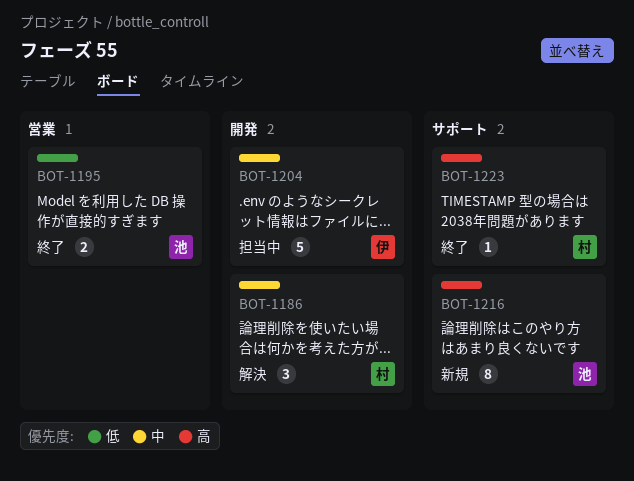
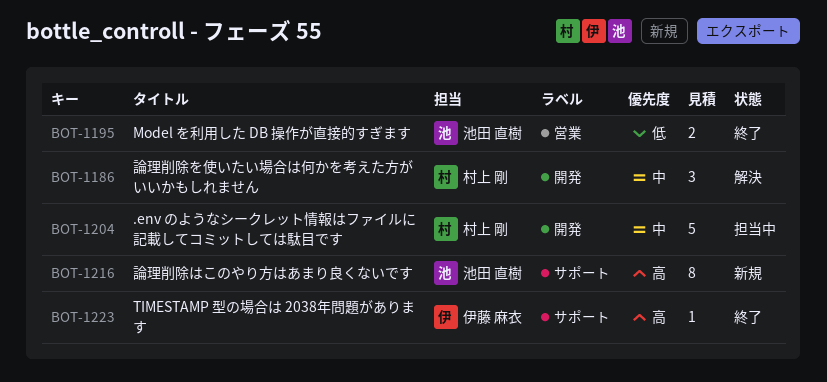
BOT-1204, owner: 伊藤 麻衣 -> 村上 剛
BOT-1223, owner: 村上 剛 -> 伊藤 麻衣

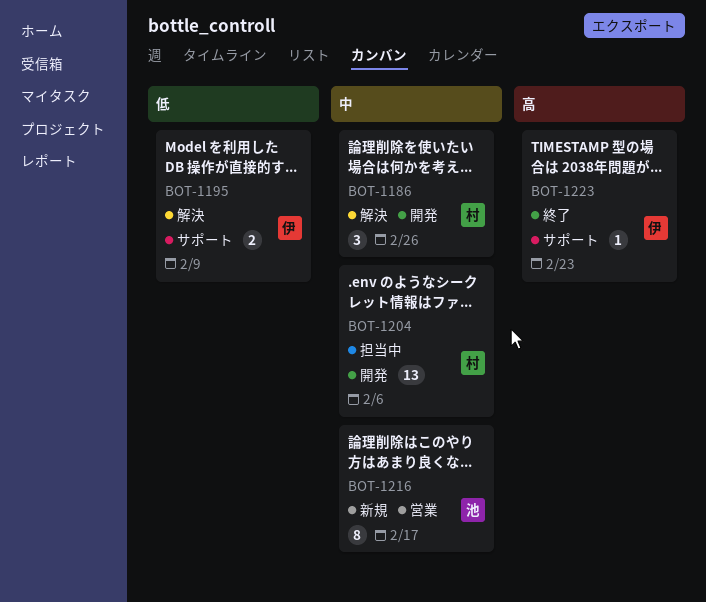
BOT-1195, status: 終了 -> 解決
BOT-1195, owner: 池田 直樹 -> 伊藤 麻衣
BOT-1195, label: 営業 -> サポート
BOT-1204, estimate: 5 -> 13
BOT-1216, priority: 高 -> 中
BOT-1216, label: サポート -> 営業

